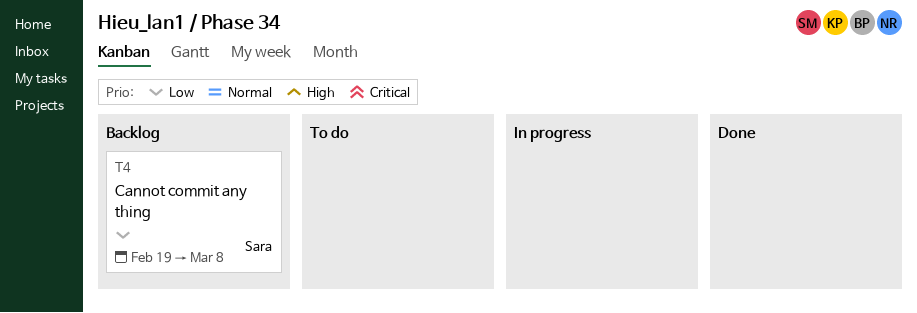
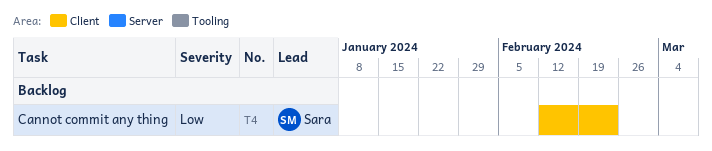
T4, start: Feb 19 -> Feb 12
T4, due: Mar 8 -> Feb 23

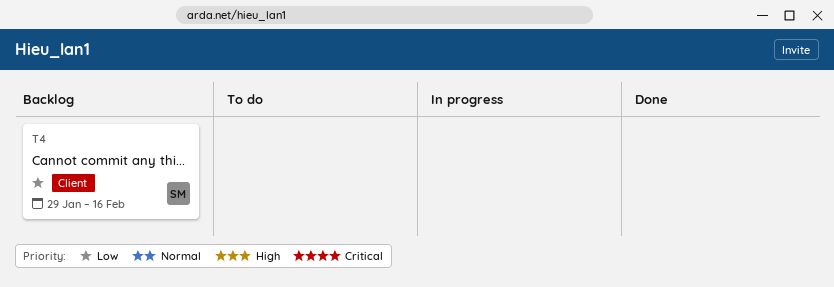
T4, start: Feb 12 -> Jan 29
T4, due: Feb 23 -> Feb 16

